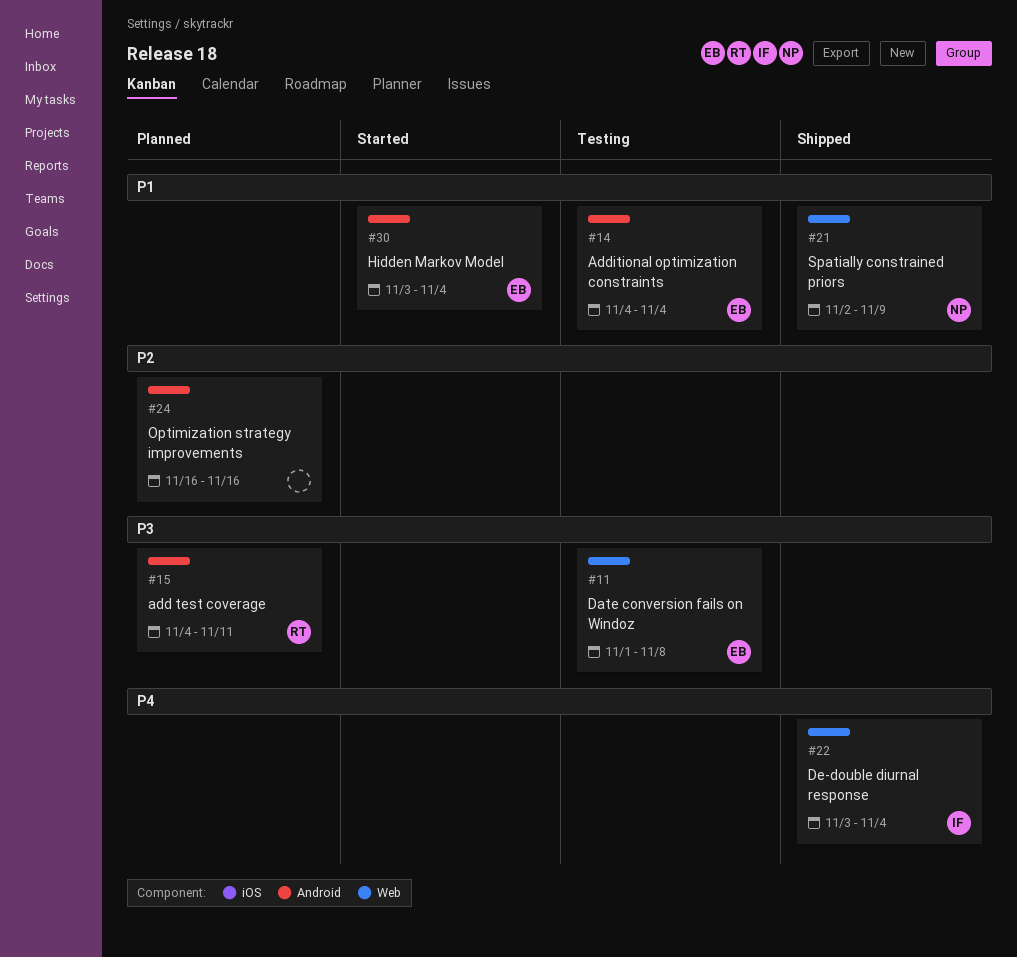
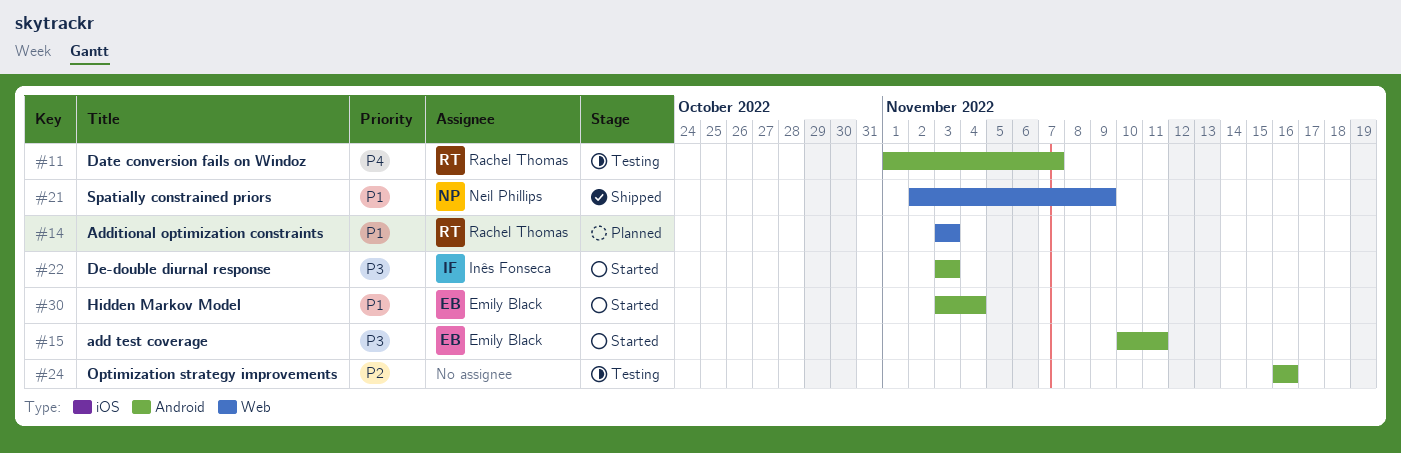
#11, owner: Emily Black -> Rachel Thomas
#11, priority: P3 -> P4
#11, label: Web -> Android
#11, due: Nov 8 -> Nov 7
#14, status: Testing -> Planned
#14, owner: Emily Black -> Rachel Thomas
#14, label: Android -> Web
#14, start: Nov 4 -> Nov 3
#14, due: Nov 4 -> Nov 3
#15, status: Planned -> Started
#15, owner: Rachel Thomas -> Emily Black
#15, start: Nov 4 -> Nov 10
#22, status: Shipped -> Started
#22, priority: P4 -> P3
#22, label: Web -> Android
#22, due: Nov 4 -> Nov 3
#24, status: Planned -> Testing

